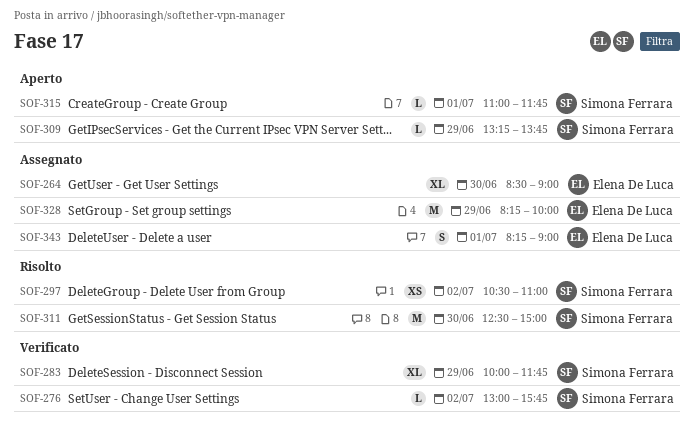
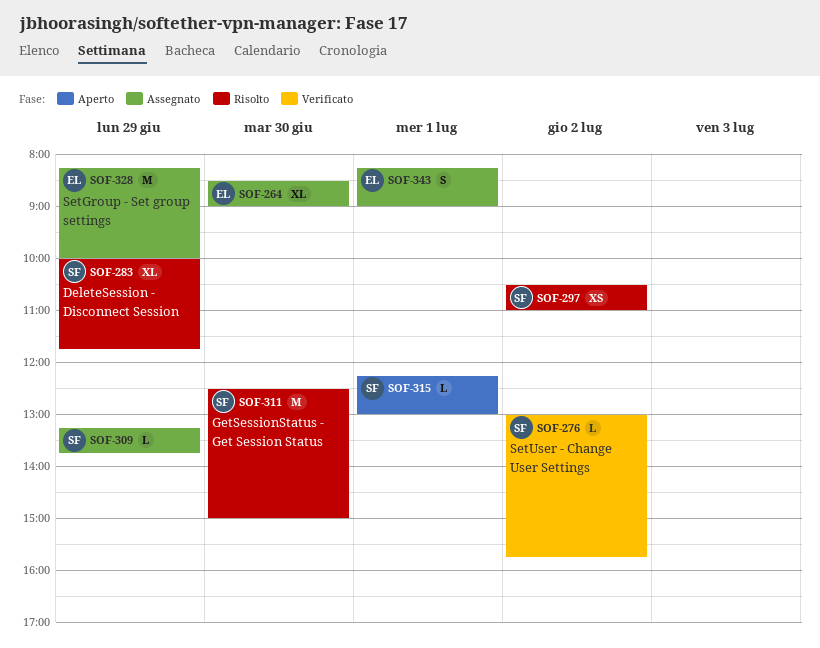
SOF-283, status: Verificato -> Risolto
SOF-309, status: Aperto -> Assegnato
SOF-315, begins: 11:00 -> 12:15
SOF-315, ends: 11:45 -> 13:00

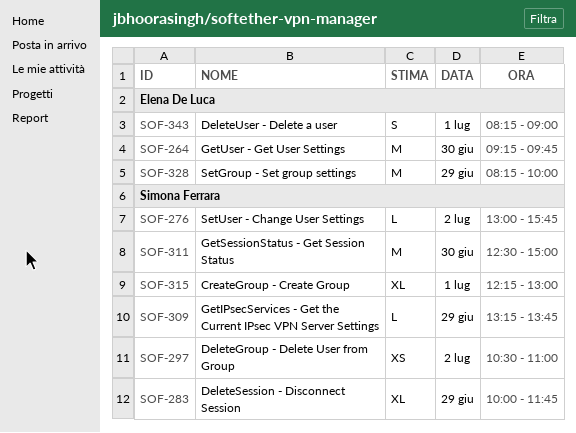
SOF-264, estimate: XL -> M
SOF-264, begins: 08:30 -> 09:15
SOF-264, ends: 09:00 -> 09:45
SOF-315, estimate: L -> XL

